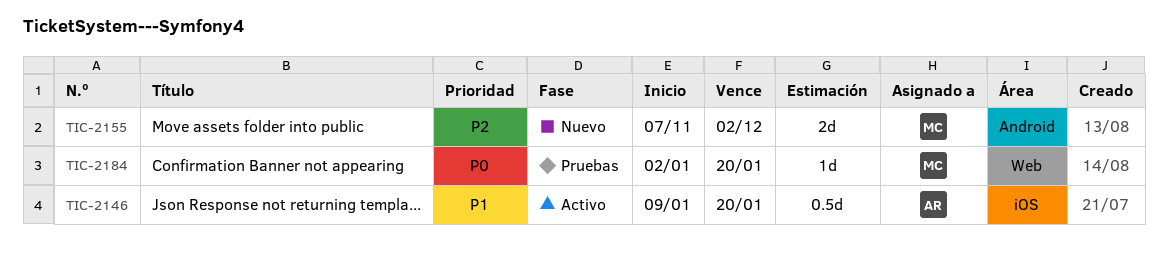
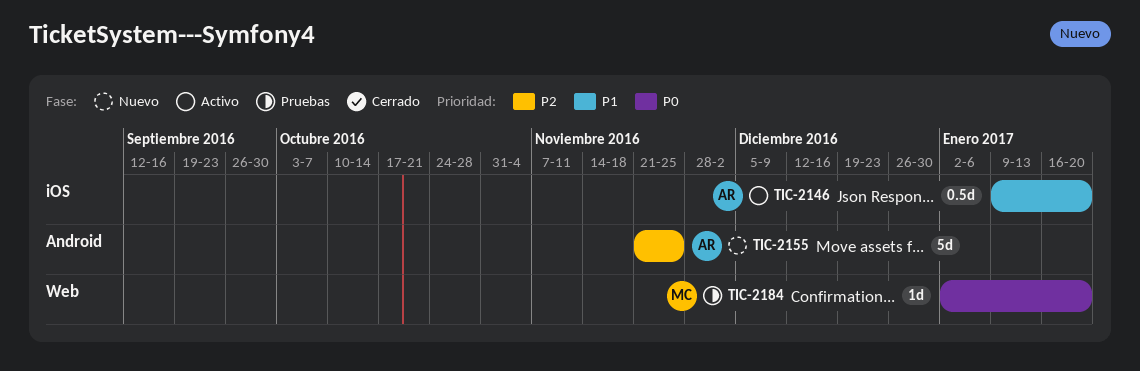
TIC-2155, owner: MC -> AR
TIC-2155, estimate: 2d -> 5d
TIC-2155, start: Nov 7 -> Nov 21
TIC-2155, due: Dec 2 -> Nov 25

